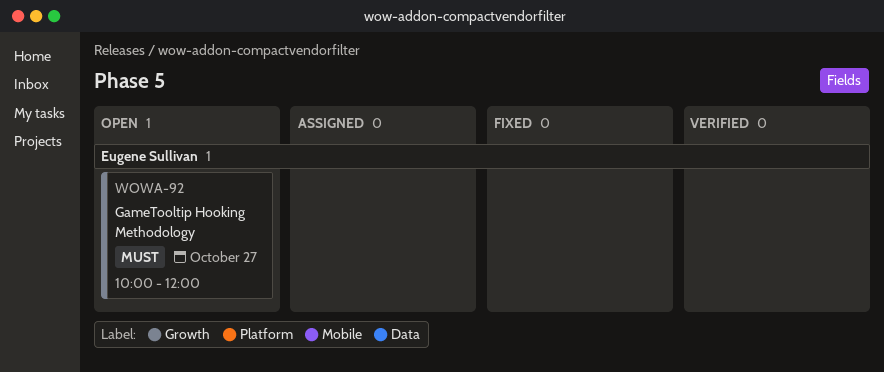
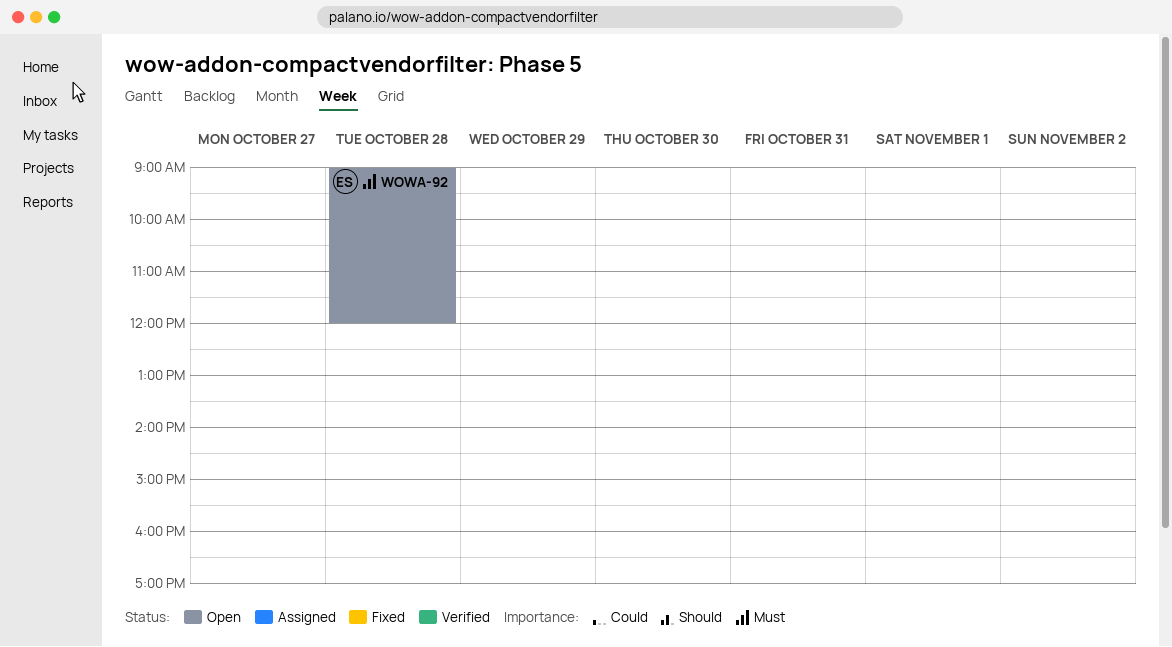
WOWA-92, day: Oct 27 -> Oct 28
WOWA-92, begins: 10:00 -> 09:00

